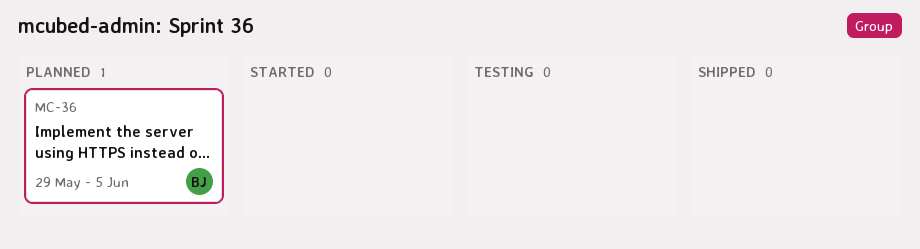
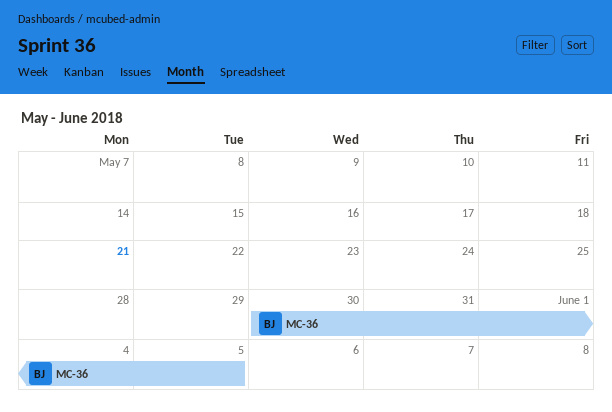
MC-36, start: May 29 -> May 30

